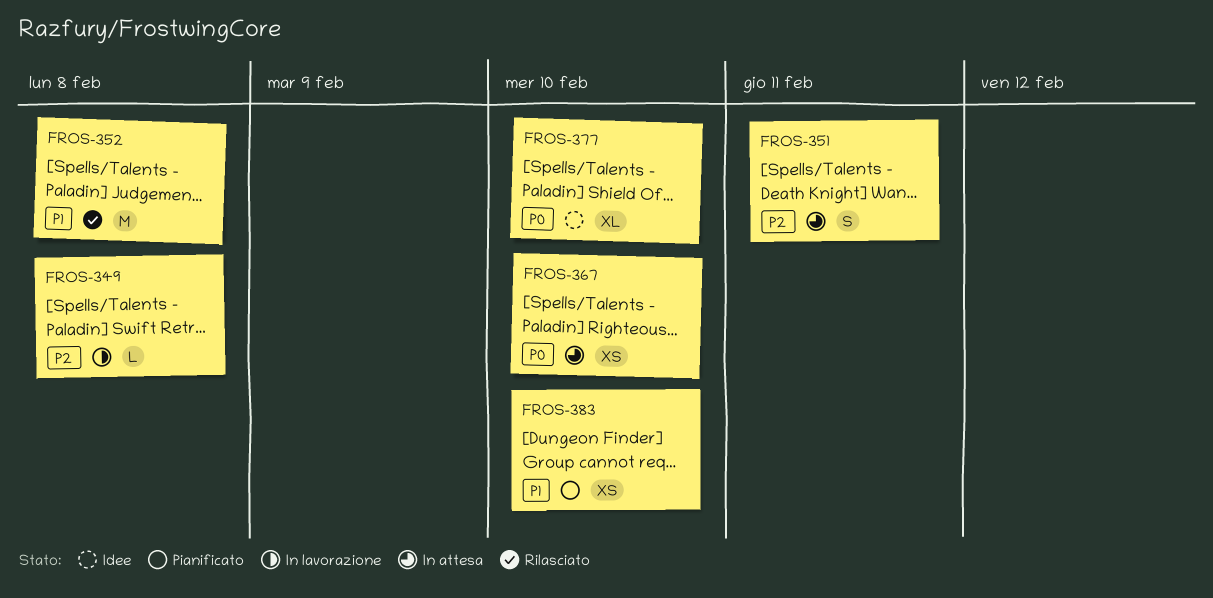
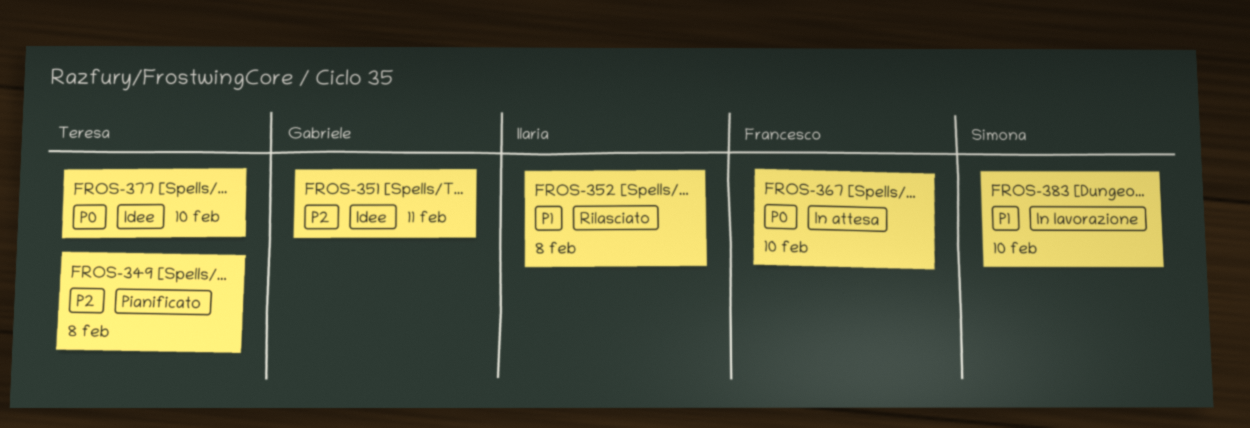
FROS-349, status: In lavorazione -> Pianificato
FROS-351, status: In attesa -> Idee
FROS-383, status: Pianificato -> In lavorazione

